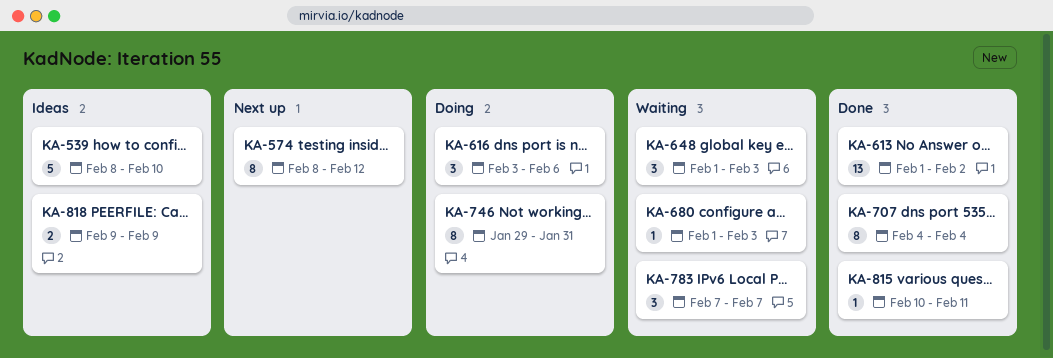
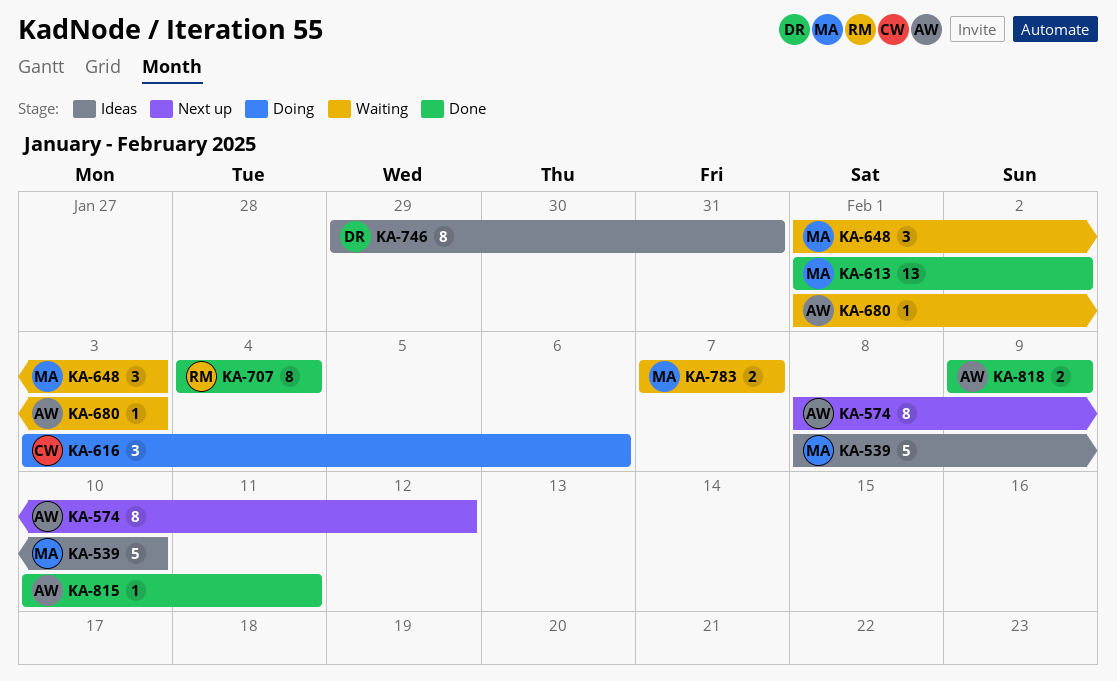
KA-746, status: Doing -> Ideas
KA-783, estimate: 3 -> 2
KA-818, status: Ideas -> Done

